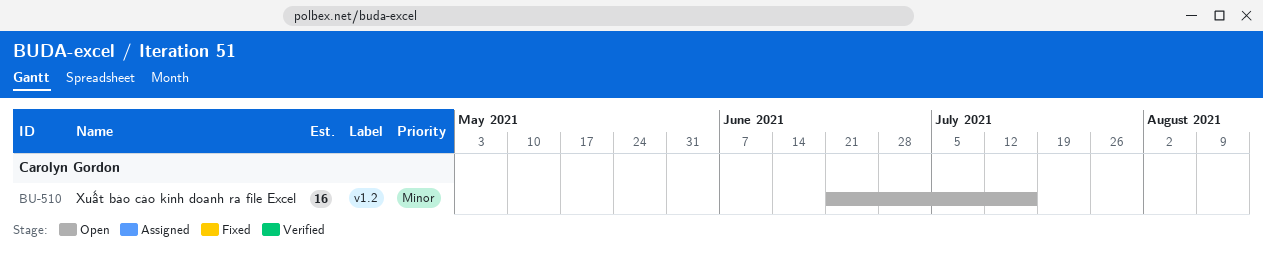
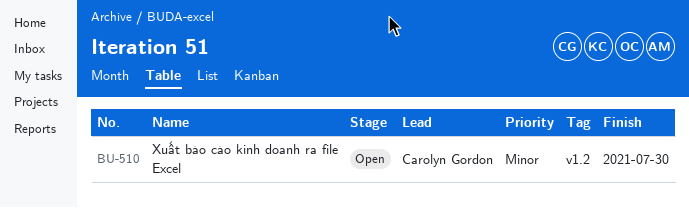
BU-510, due: Jul 16 -> Jul 30

